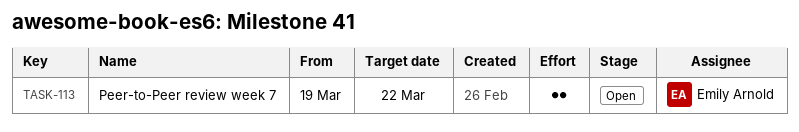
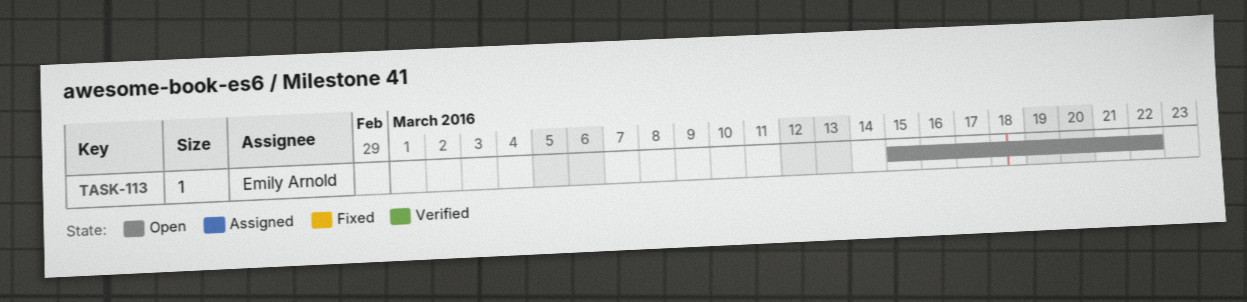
TASK-113, estimate: 2 -> 1
TASK-113, start: Mar 19 -> Mar 15

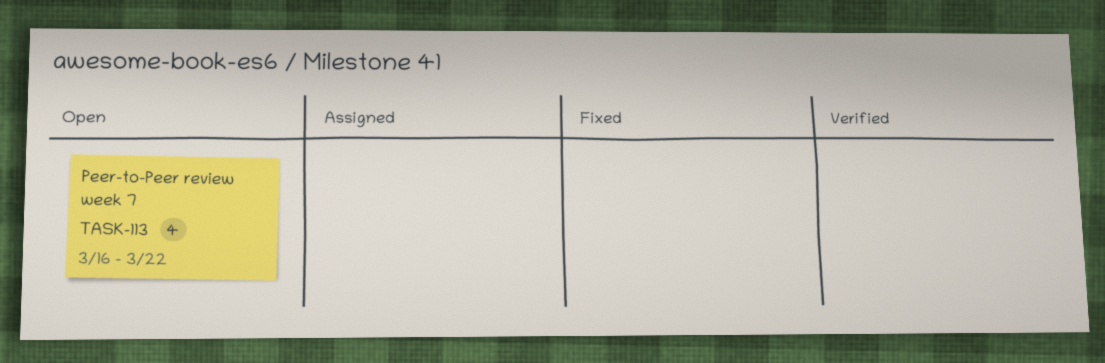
TASK-113, estimate: 1 -> 4
TASK-113, start: Mar 15 -> Mar 16

